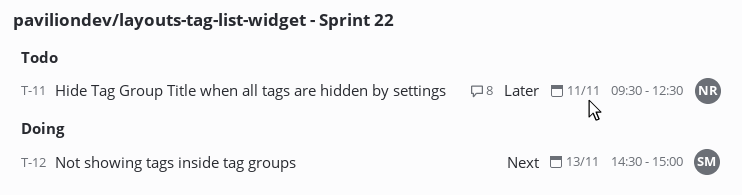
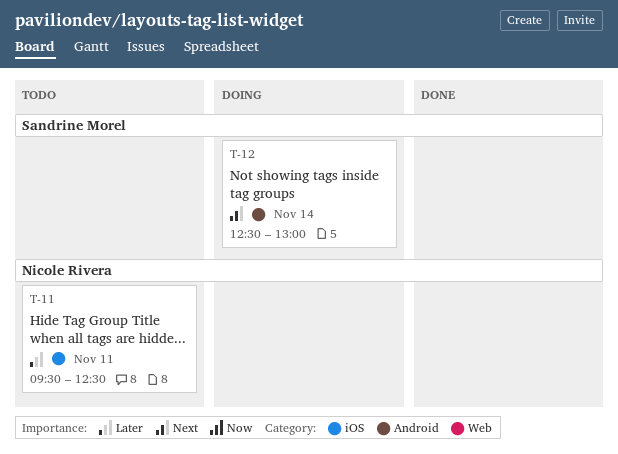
T-12, day: Nov 13 -> Nov 14
T-12, begins: 14:30 -> 12:30
T-12, ends: 15:00 -> 13:00

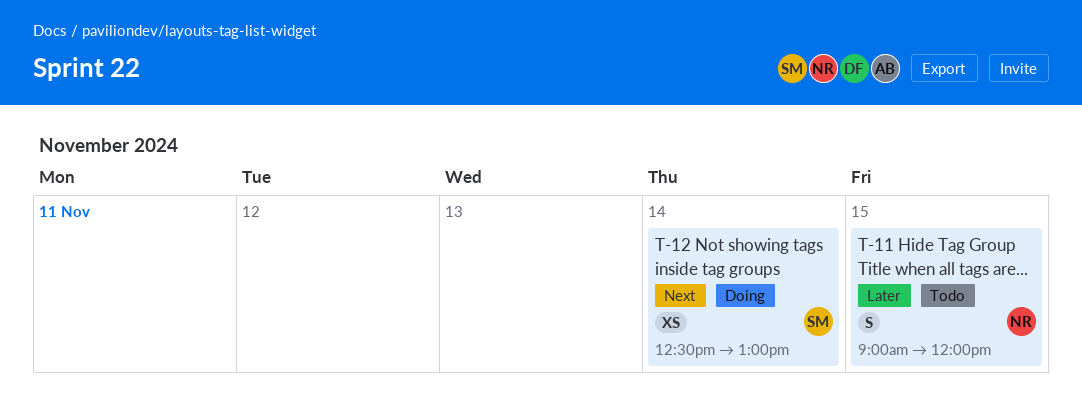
T-11, day: Nov 11 -> Nov 15
T-11, begins: 09:30 -> 09:00
T-11, ends: 12:30 -> 12:00

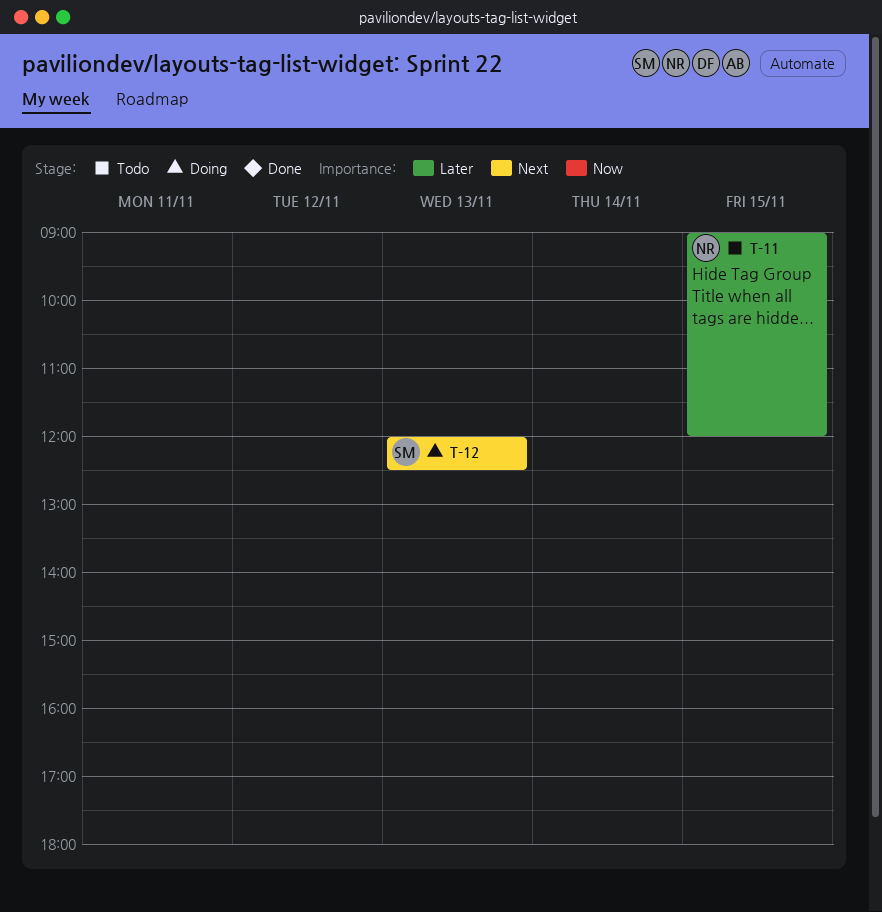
T-12, day: Nov 14 -> Nov 13
T-12, begins: 12:30 -> 12:00
T-12, ends: 13:00 -> 12:30

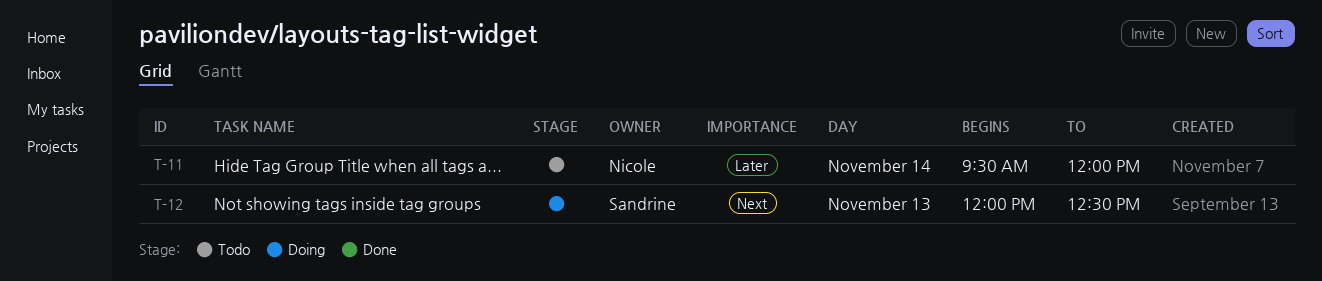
T-11, day: Nov 15 -> Nov 14
T-11, begins: 09:00 -> 09:30

